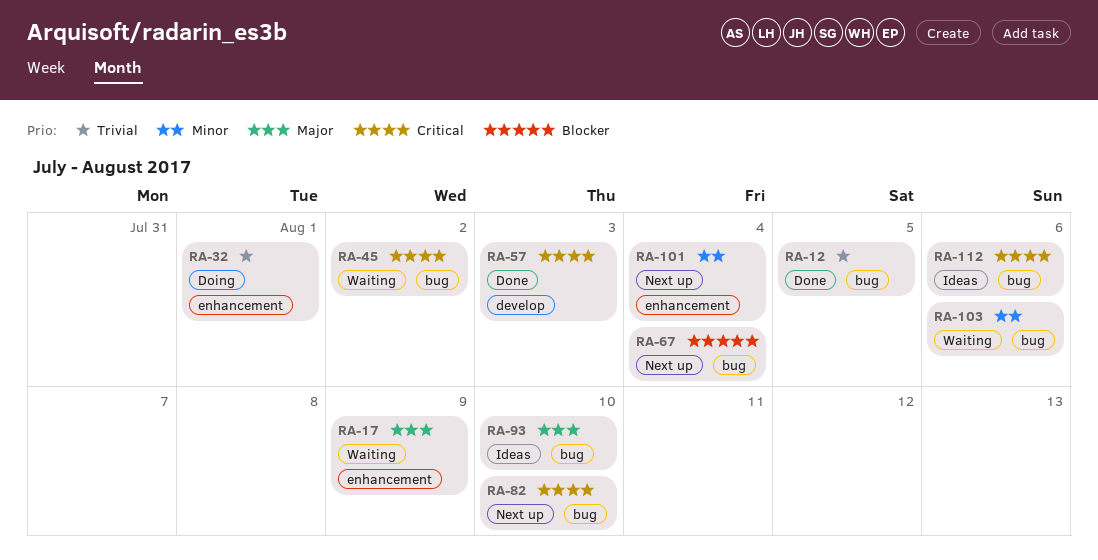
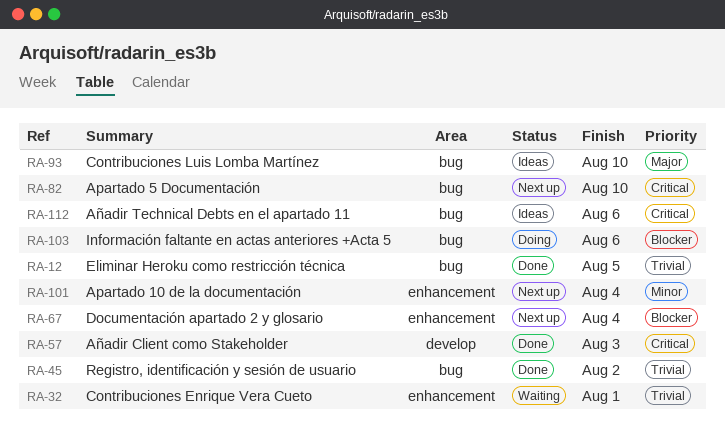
RA-17: present -> none
RA-32, status: Doing -> Waiting
RA-45, status: Waiting -> Done
RA-45, priority: Critical -> Trivial
RA-67, label: bug -> enhancement
RA-103, status: Waiting -> Doing
RA-103, priority: Minor -> Blocker

